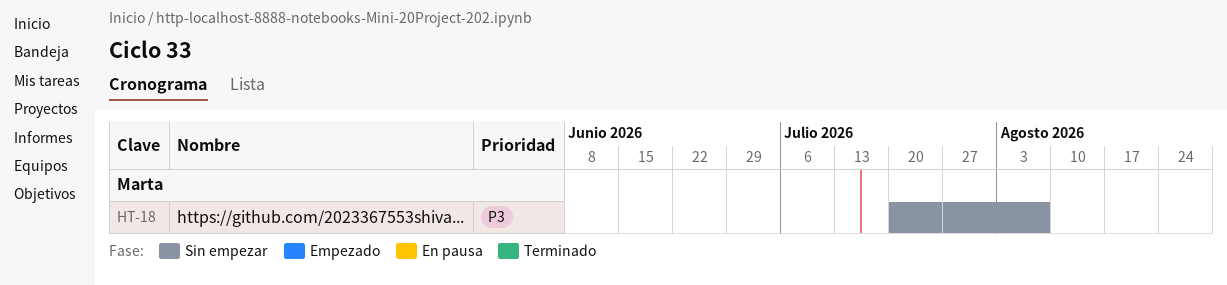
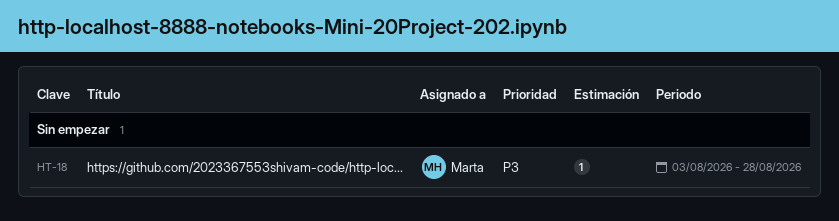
HT-18, start: Jul 20 -> Aug 3
HT-18, due: Aug 7 -> Aug 28

